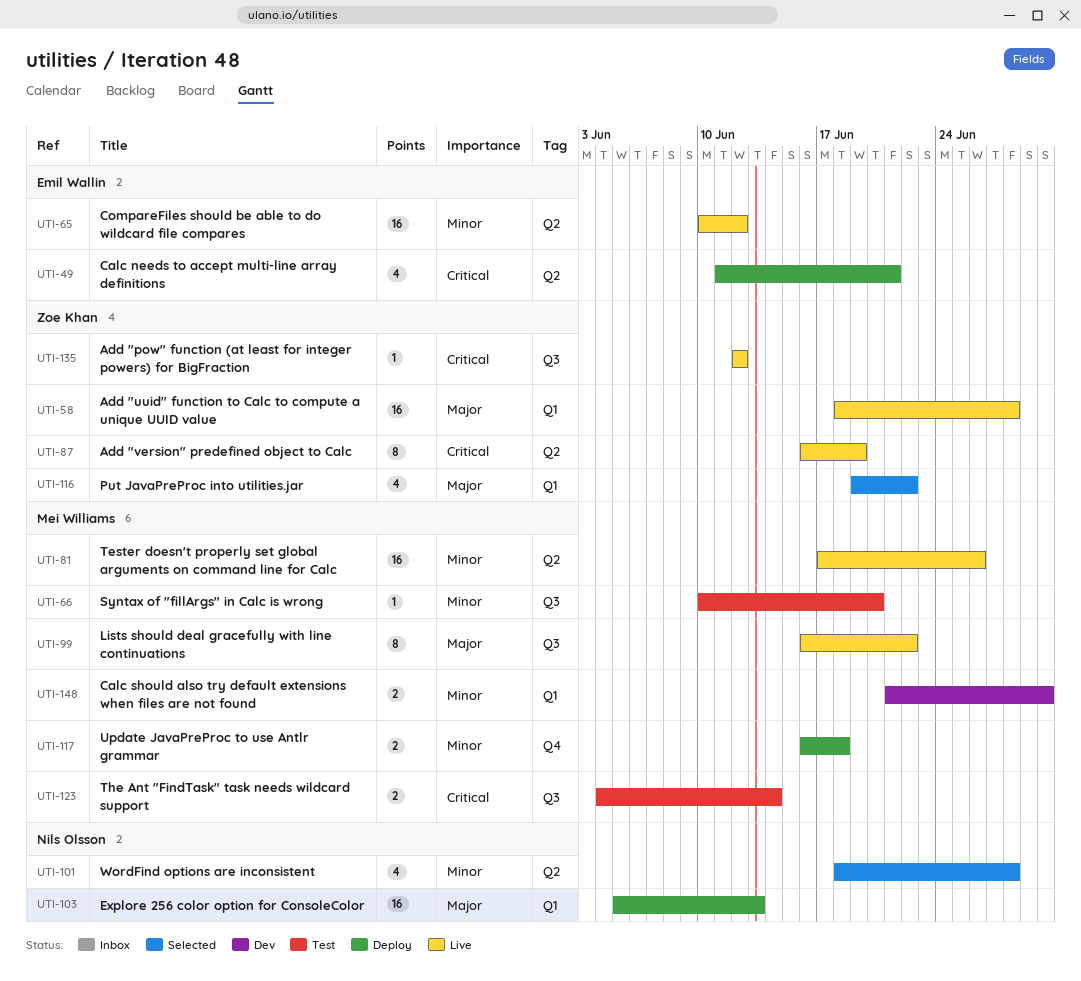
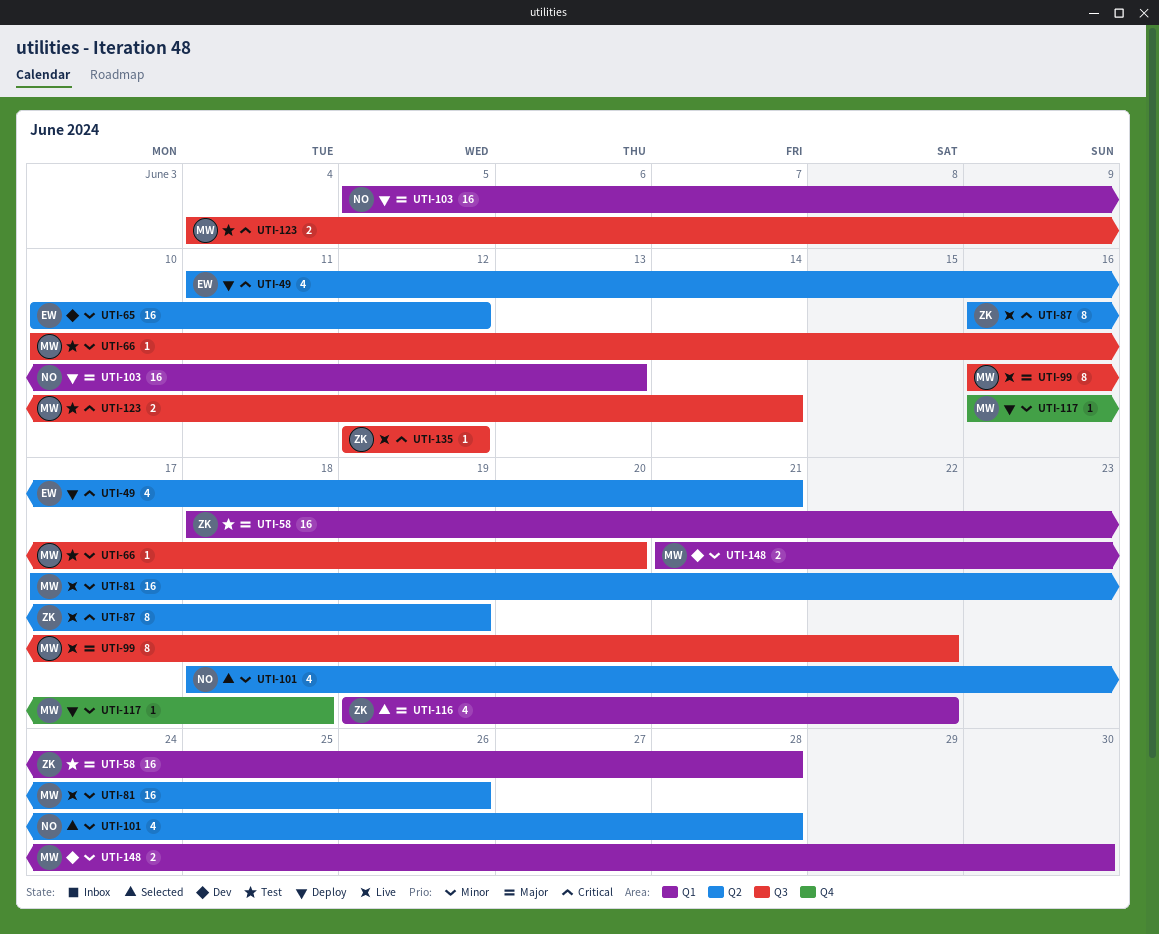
UTI-58, status: Live -> Test
UTI-65, status: Live -> Dev
UTI-117, estimate: 2 -> 1

